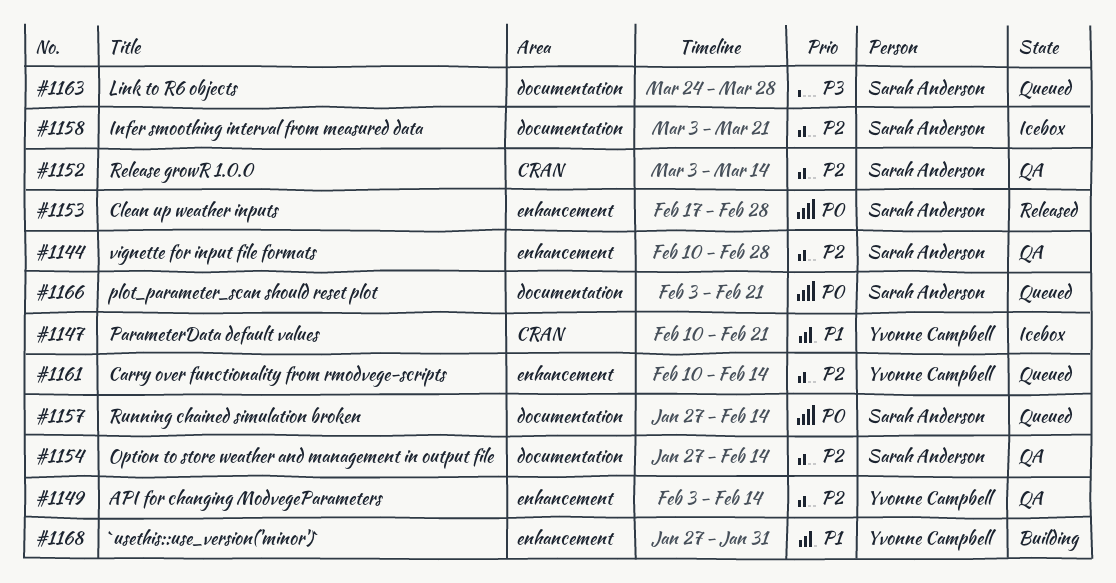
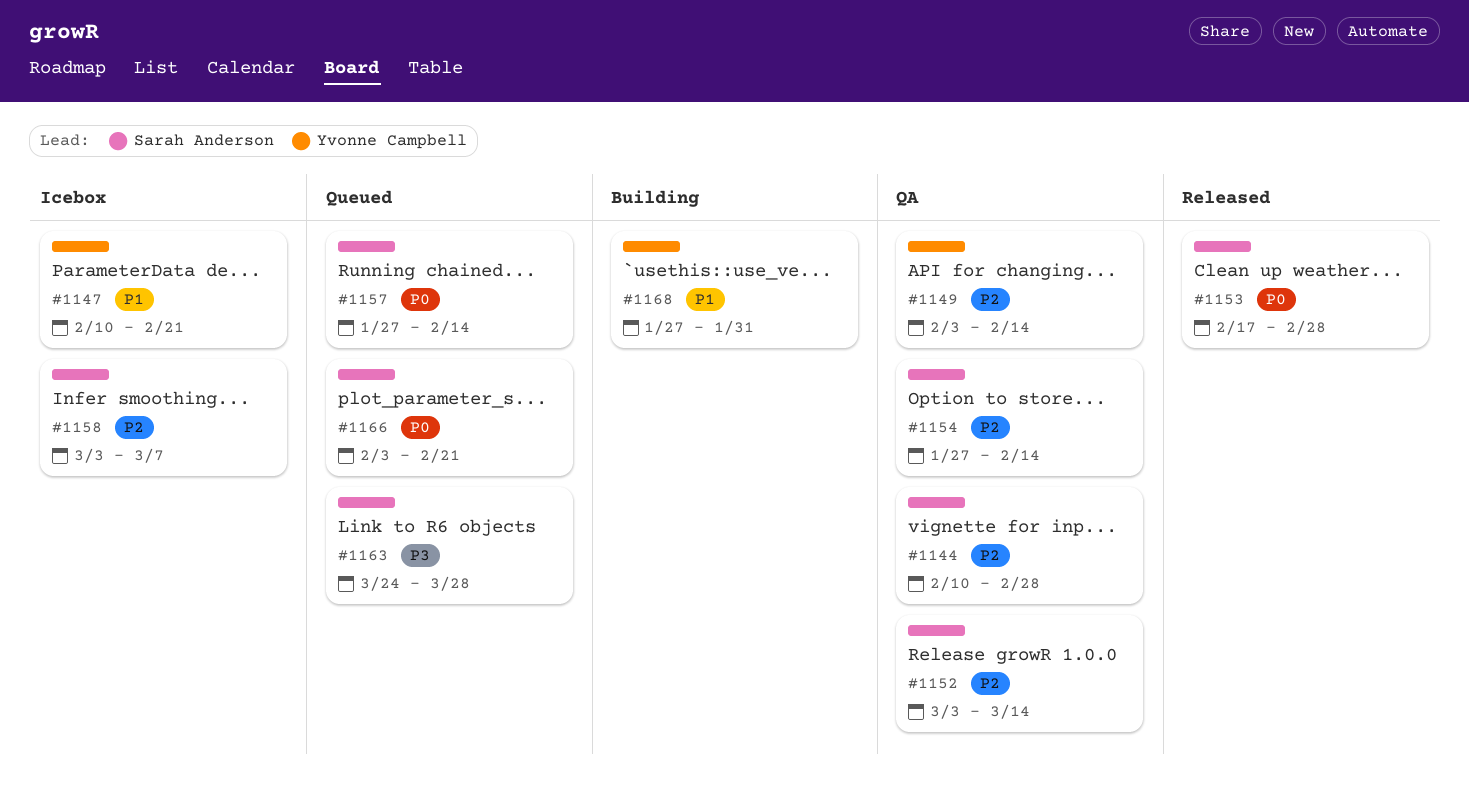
#1158, due: Mar 21 -> Mar 7
#1161: present -> none

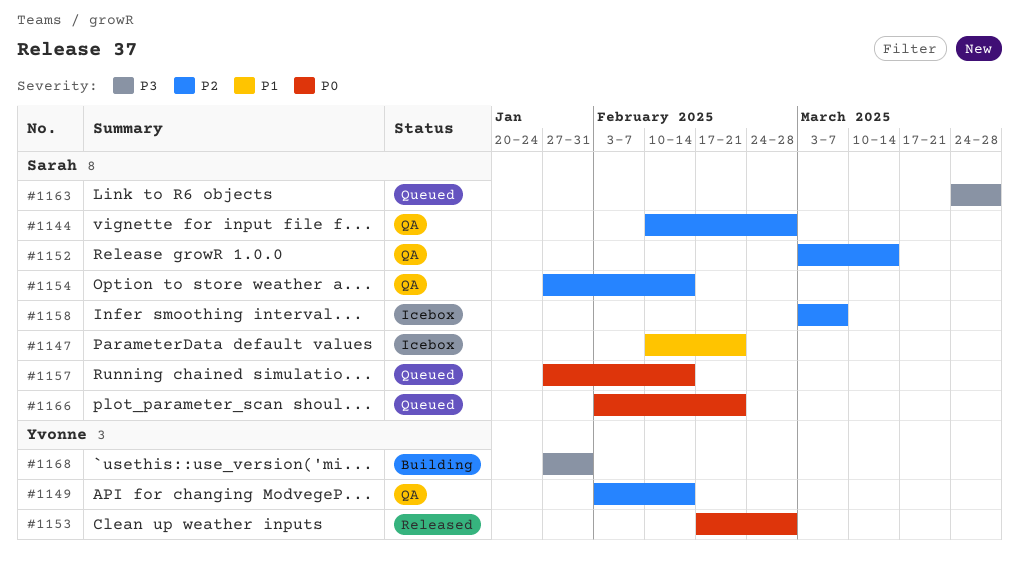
#1147, owner: Yvonne Campbell -> Sarah Anderson
#1153, owner: Sarah Anderson -> Yvonne Campbell
#1168, priority: P1 -> P3

